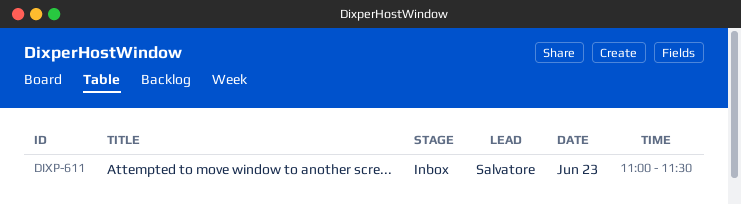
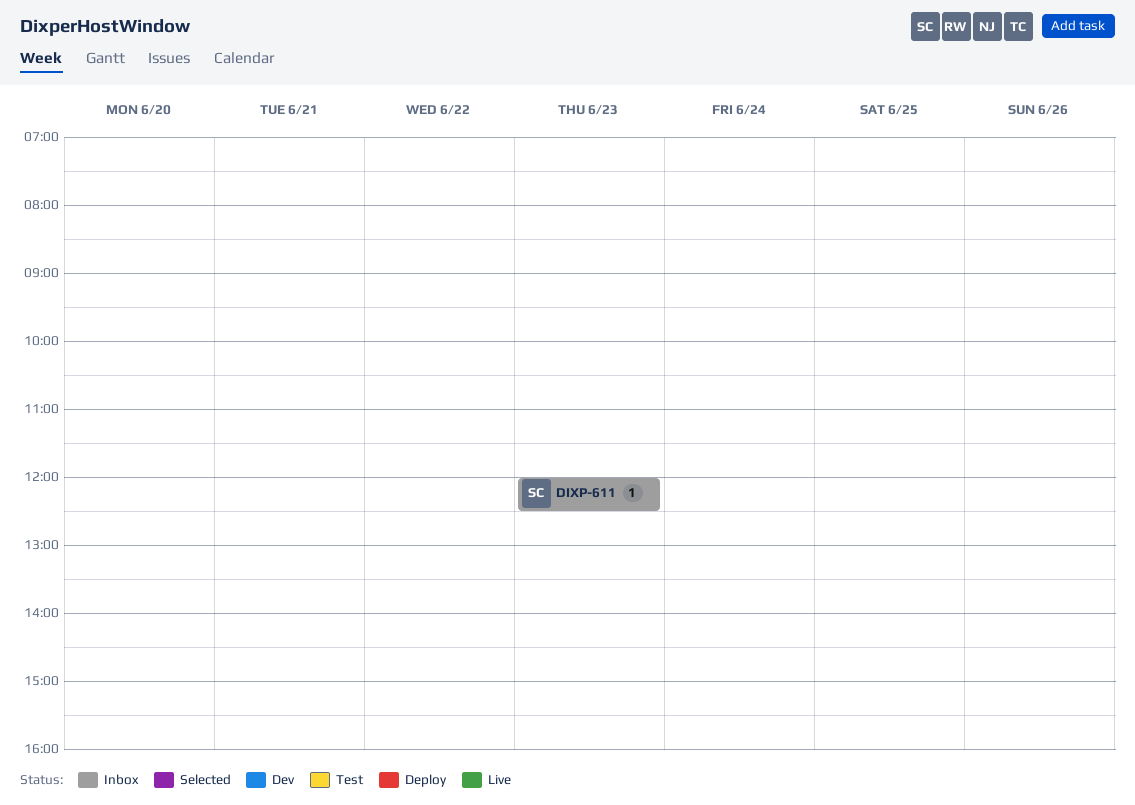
DIXP-611, begins: 11:00 -> 12:00
DIXP-611, ends: 11:30 -> 12:30

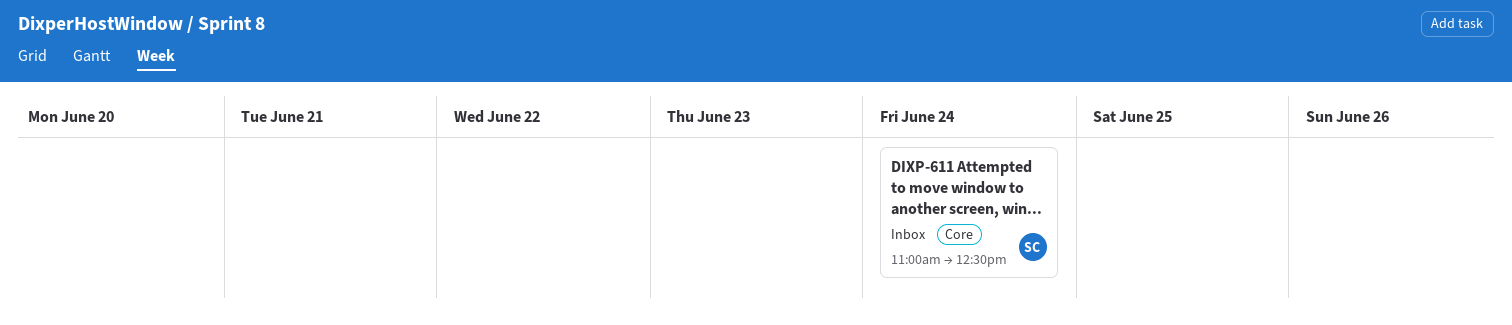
DIXP-611, day: Jun 23 -> Jun 24
DIXP-611, begins: 12:00 -> 11:00

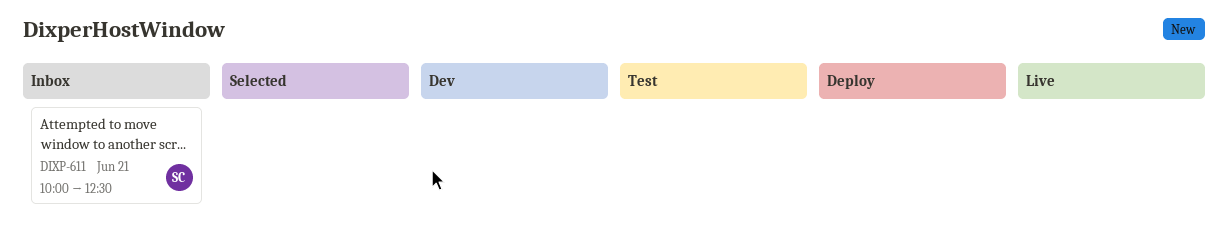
DIXP-611, day: Jun 24 -> Jun 21
DIXP-611, begins: 11:00 -> 10:00

